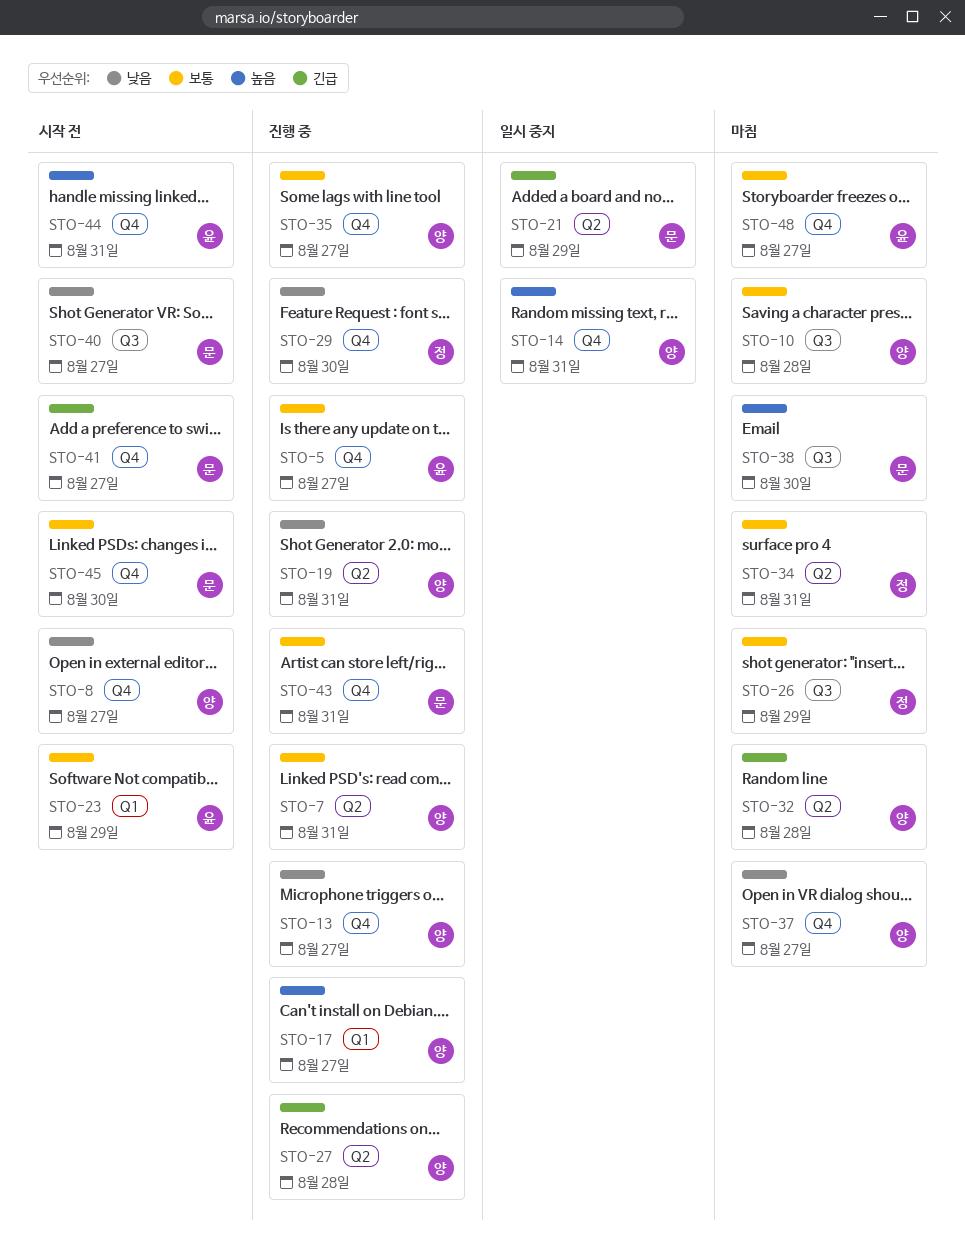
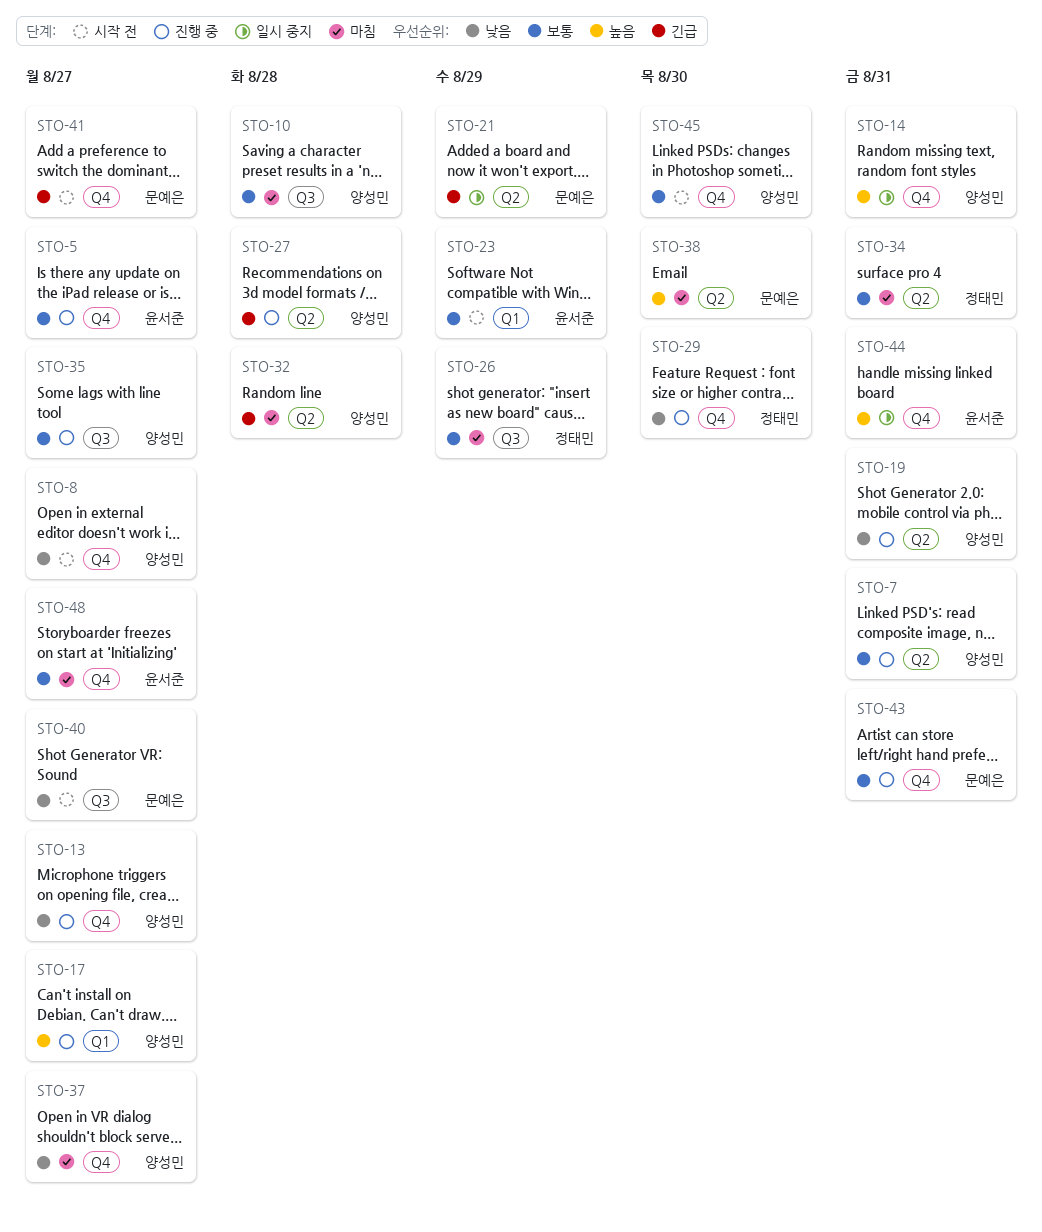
STO-35, label: Q4 -> Q3
STO-38, label: Q3 -> Q2
STO-44, status: 시작 전 -> 일시 중지
STO-45, owner: 문예은 -> 양성민

